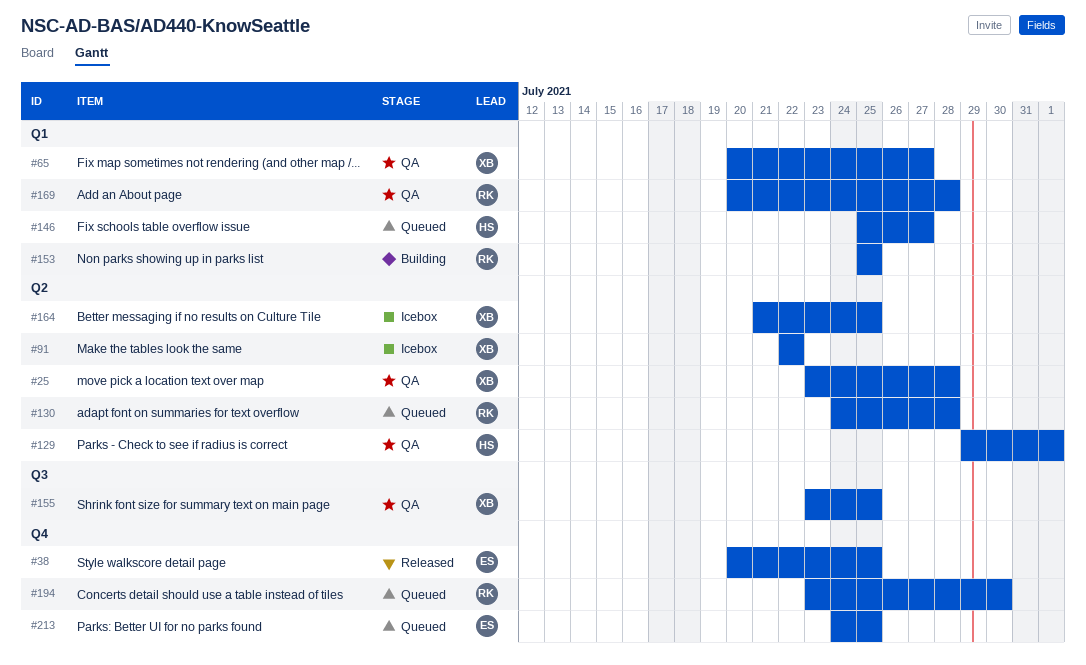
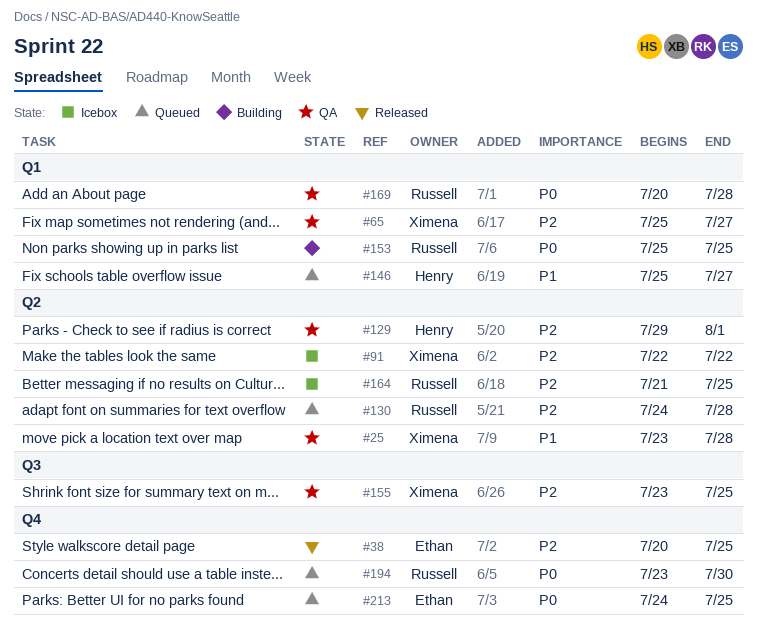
#65, start: Jul 20 -> Jul 25
#164, owner: Ximena -> Russell

